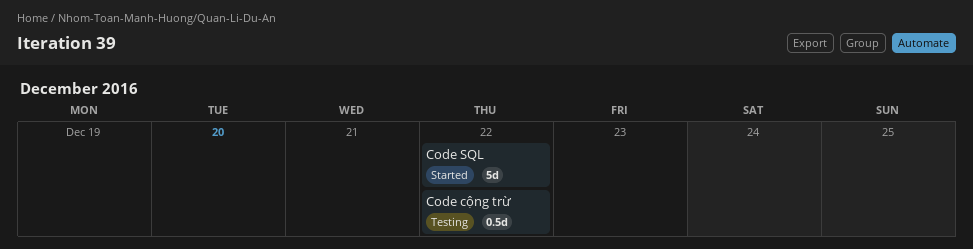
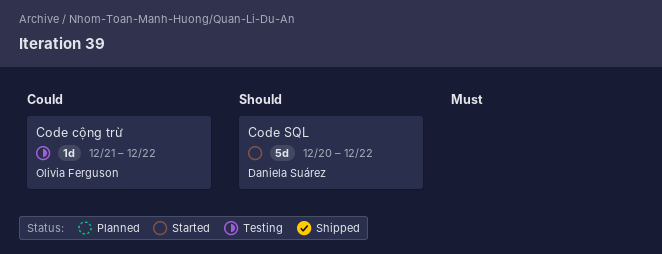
Code cộng trừ, estimate: 0.5d -> 1d

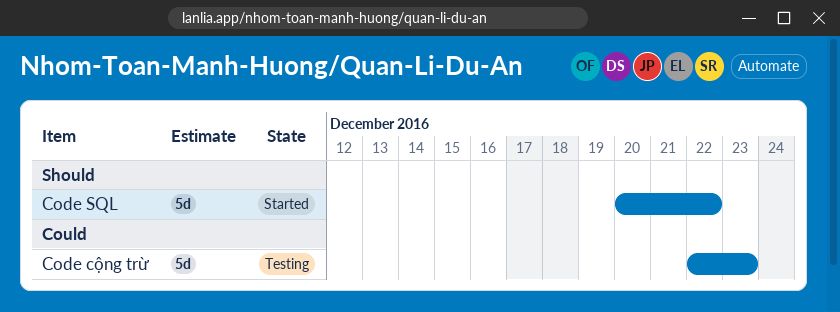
Code cộng trừ, estimate: 1d -> 5d
Code cộng trừ, start: Dec 21 -> Dec 22
Code cộng trừ, due: Dec 22 -> Dec 23

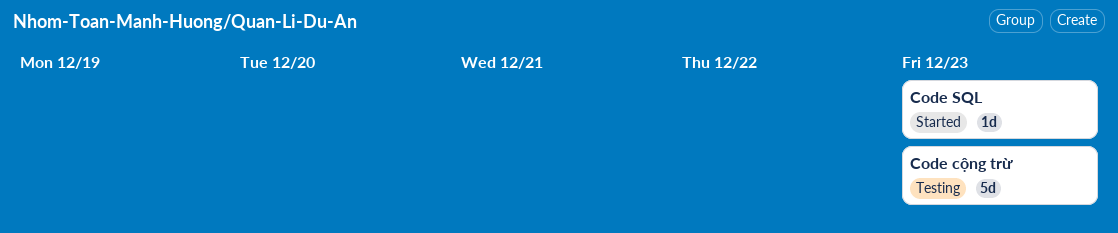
Code SQL, estimate: 5d -> 1d
Code SQL, due: Dec 22 -> Dec 23

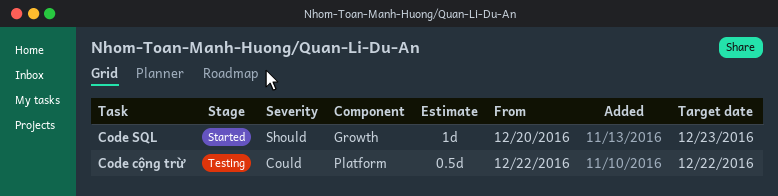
Code cộng trừ, estimate: 5d -> 0.5d
Code cộng trừ, due: Dec 23 -> Dec 22

